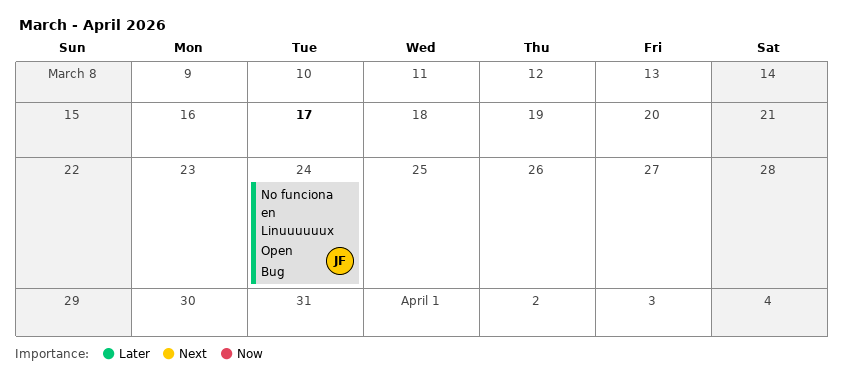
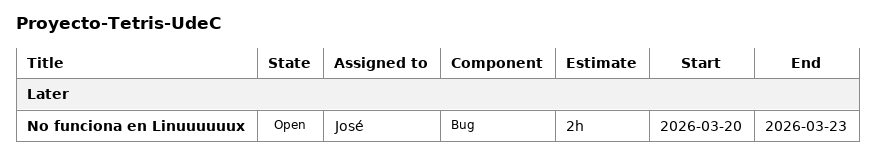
No funciona en Linuuuuuux, due: Mar 24 -> Mar 23

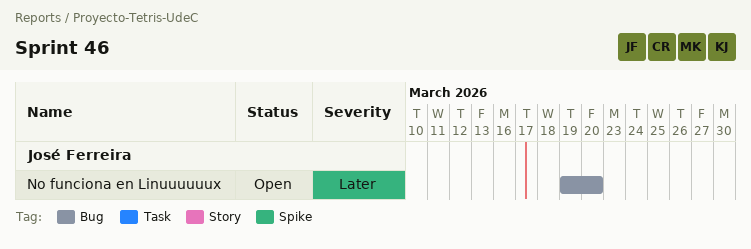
No funciona en Linuuuuuux, start: Mar 20 -> Mar 19
No funciona en Linuuuuuux, due: Mar 23 -> Mar 20

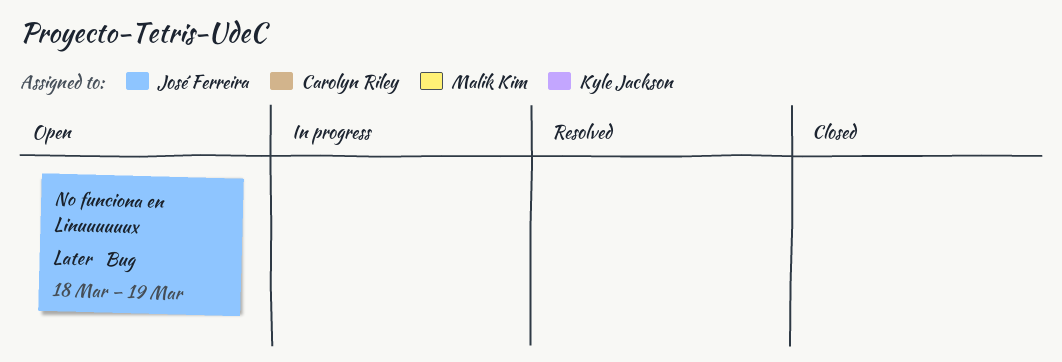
No funciona en Linuuuuuux, start: Mar 19 -> Mar 18
No funciona en Linuuuuuux, due: Mar 20 -> Mar 19

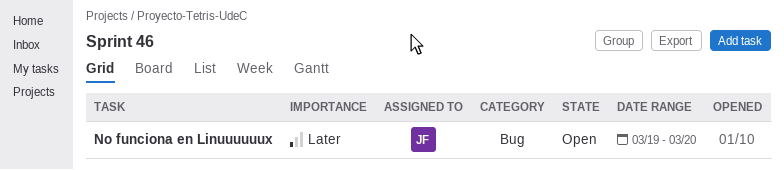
No funciona en Linuuuuuux, start: Mar 18 -> Mar 19
No funciona en Linuuuuuux, due: Mar 19 -> Mar 20

